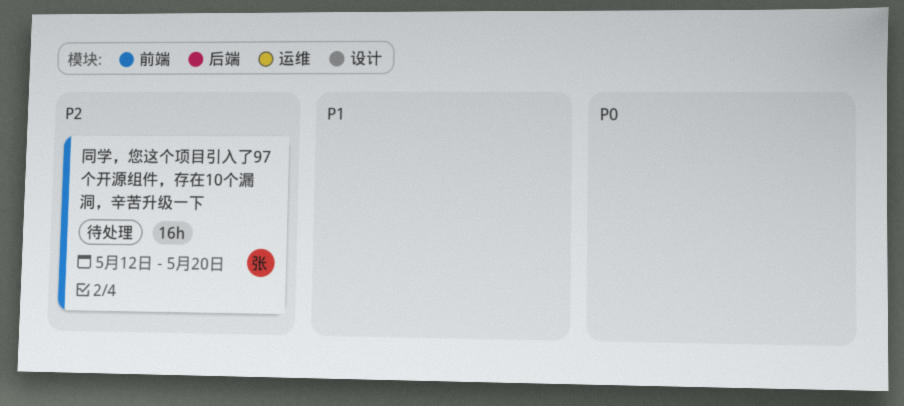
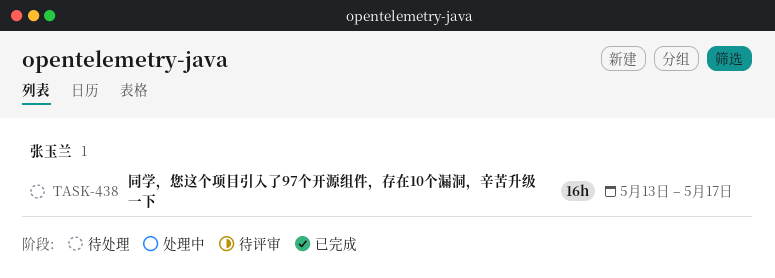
同学，您这个项目引入了97个开源组件，存在10个漏洞，辛苦升级一下, start: May 12 -> May 13
同学，您这个项目引入了97个开源组件，存在10个漏洞，辛苦升级一下, due: May 20 -> May 17

